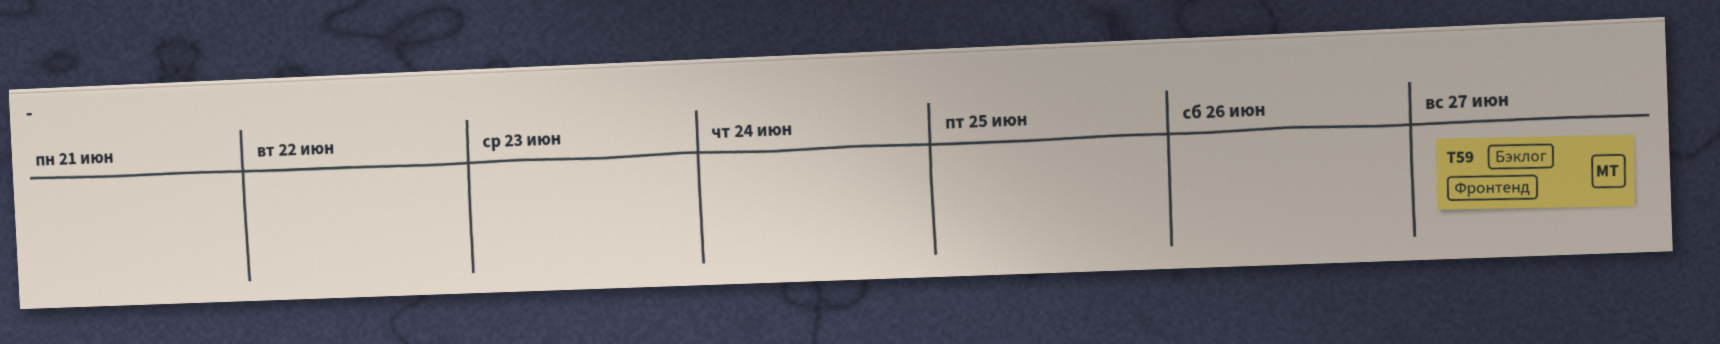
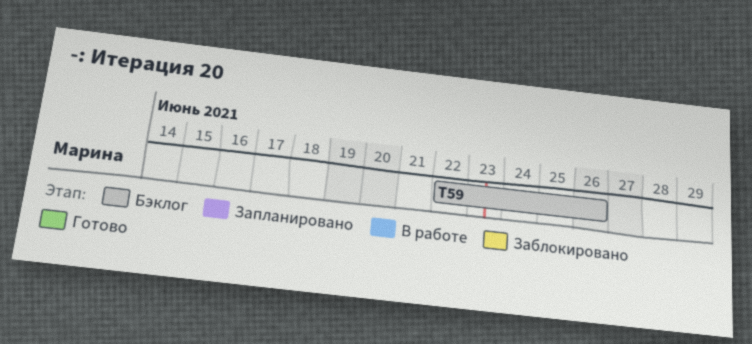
T59, due: Jun 27 -> Jun 26

